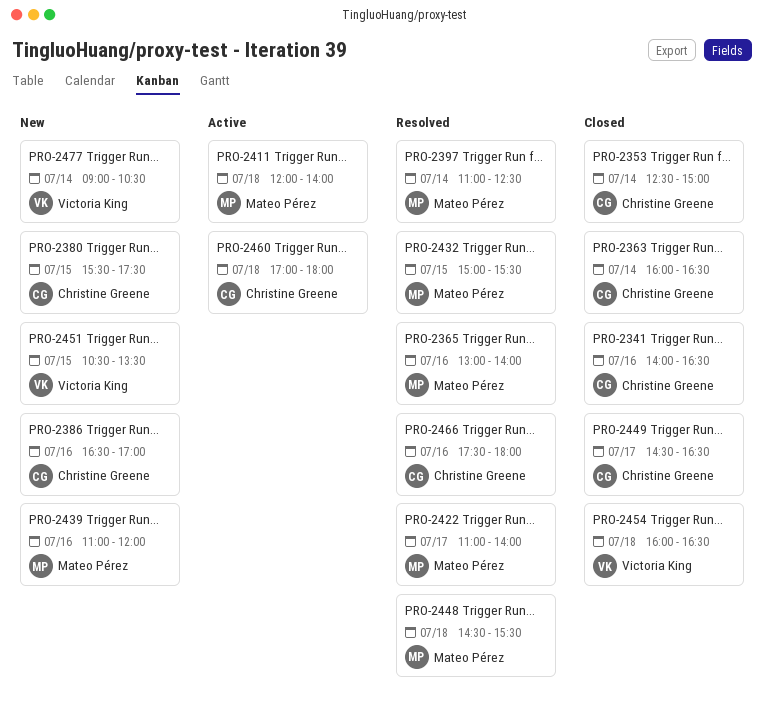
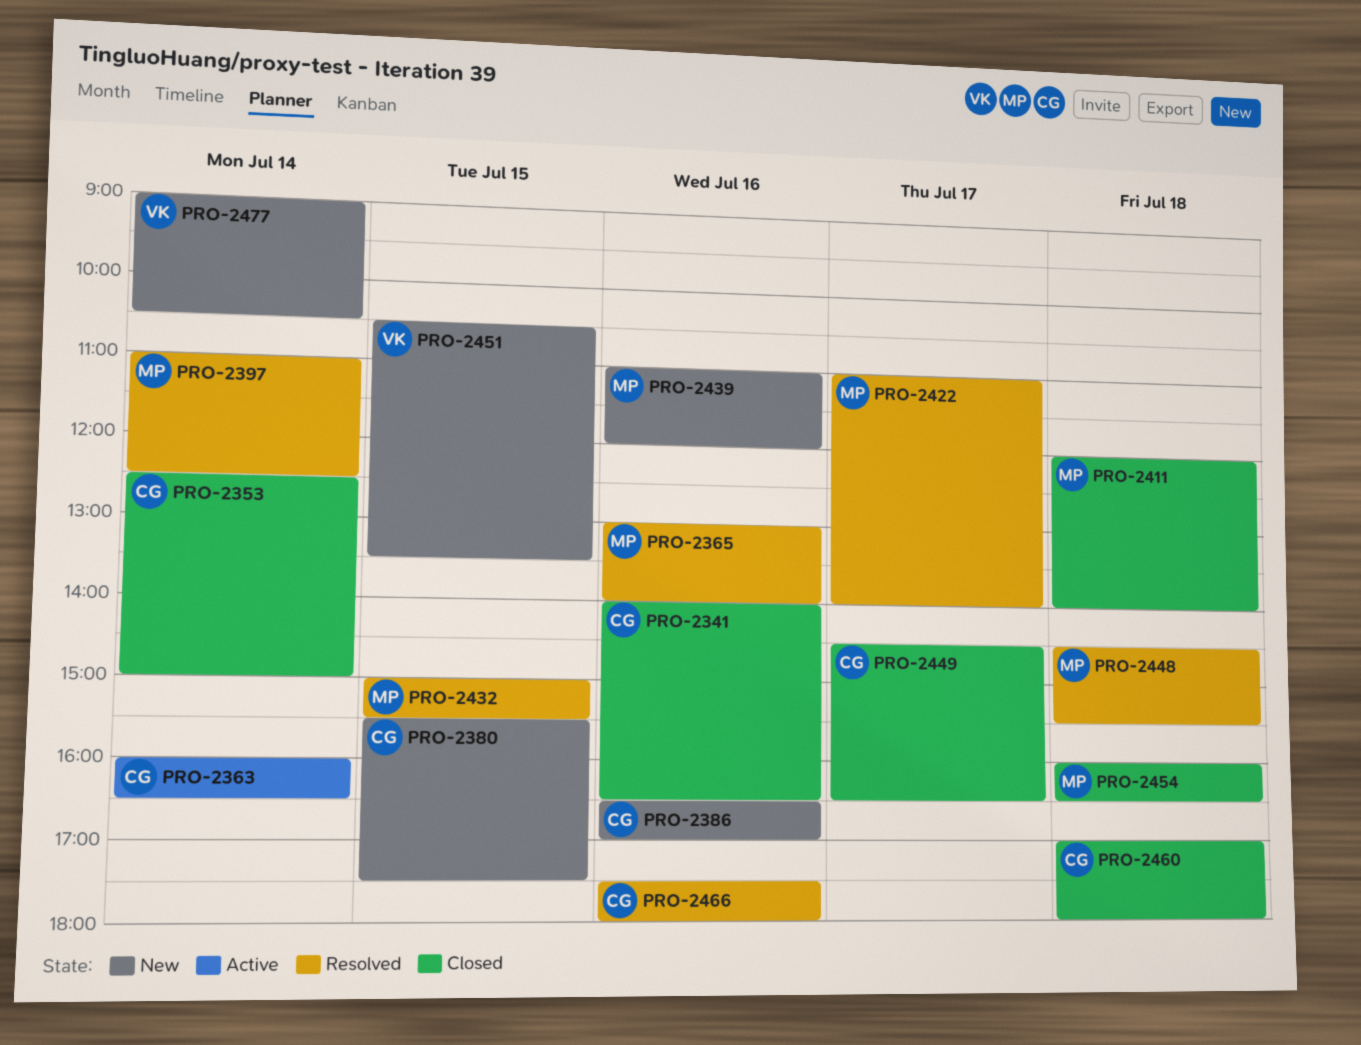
PRO-2363, status: Closed -> Active
PRO-2411, status: Active -> Closed
PRO-2454, owner: Victoria King -> Mateo Pérez
PRO-2460, status: Active -> Closed

